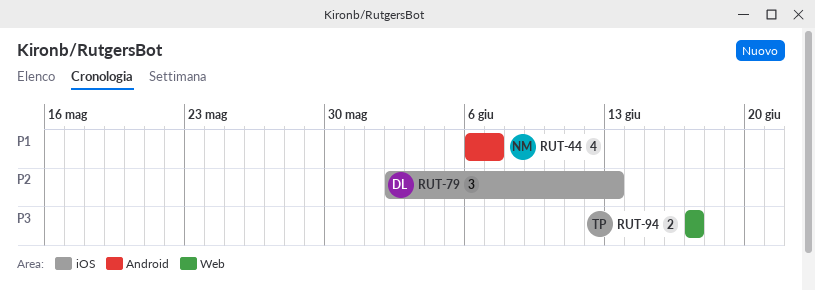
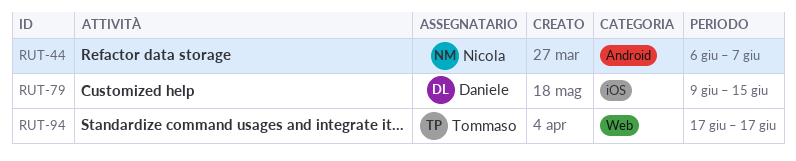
RUT-79, start: Jun 2 -> Jun 9
RUT-79, due: Jun 13 -> Jun 15

